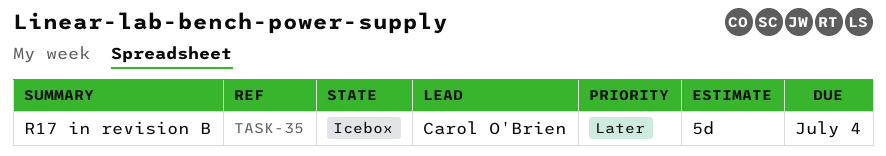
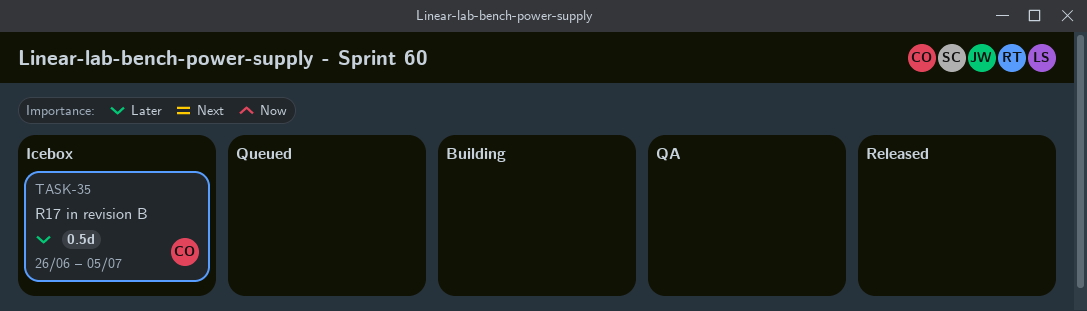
TASK-35, estimate: 5d -> 0.5d
TASK-35, due: Jul 4 -> Jul 5

